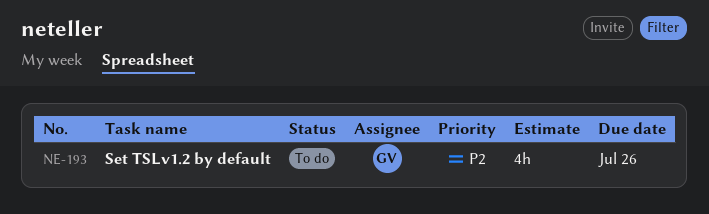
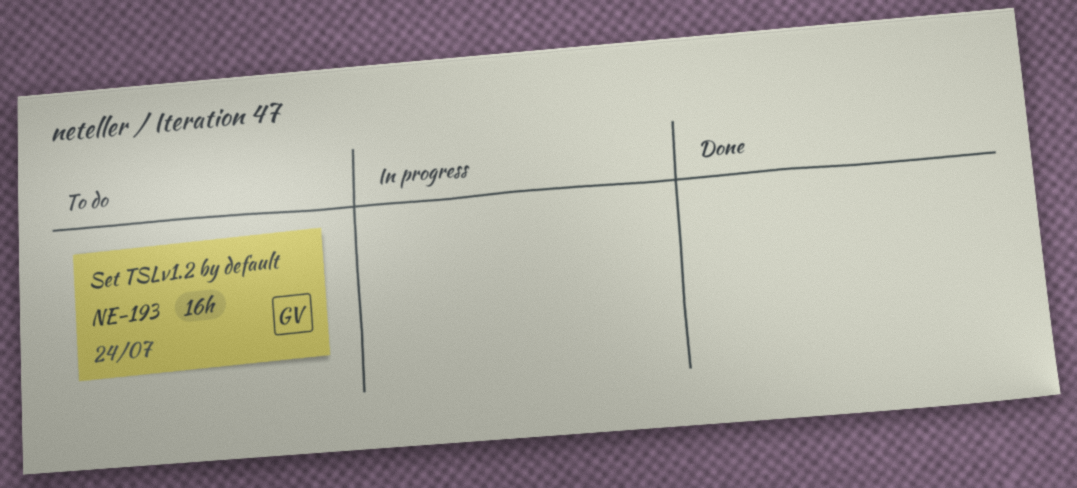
NE-193, estimate: 4h -> 16h
NE-193, due: Jul 26 -> Jul 24

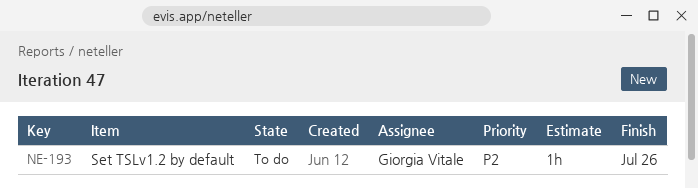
NE-193, estimate: 16h -> 1h
NE-193, due: Jul 24 -> Jul 26

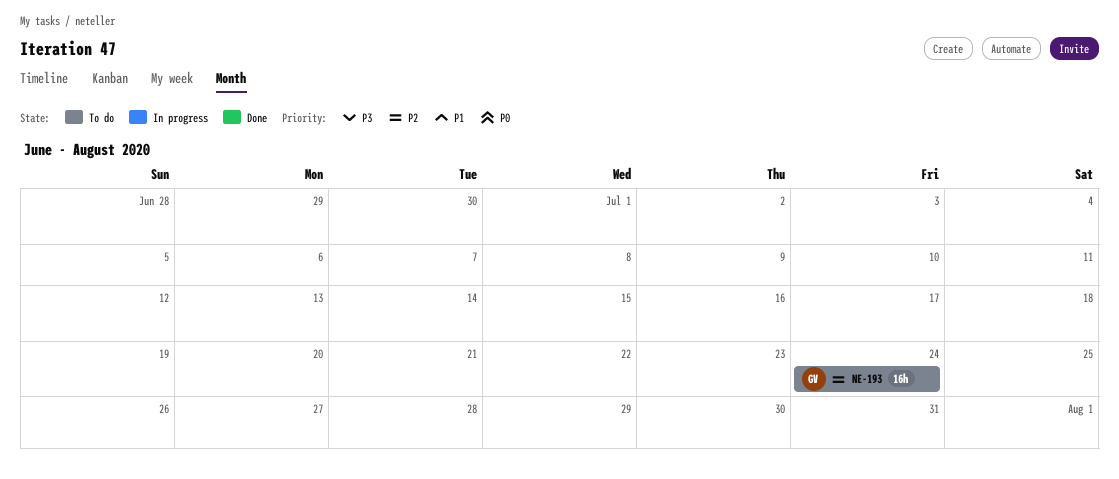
NE-193, estimate: 1h -> 16h
NE-193, due: Jul 26 -> Jul 24

